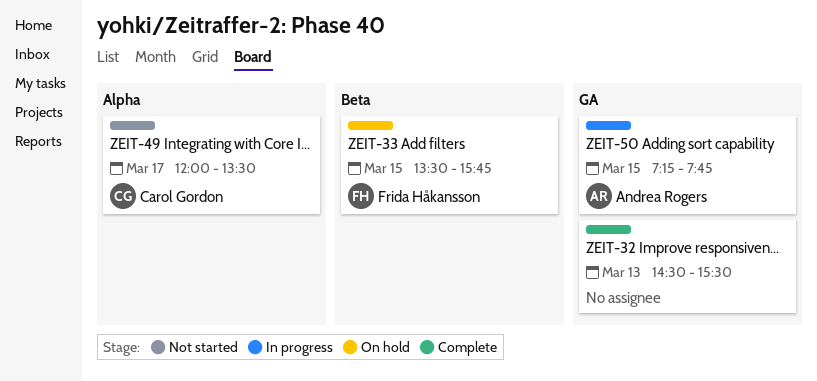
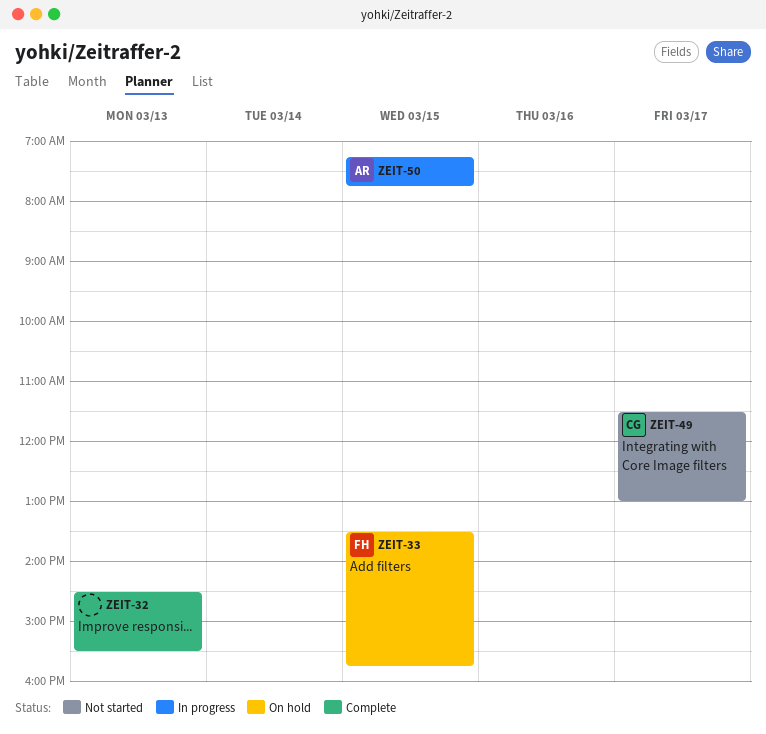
ZEIT-49, begins: 12:00 -> 11:30
ZEIT-49, ends: 13:30 -> 13:00

